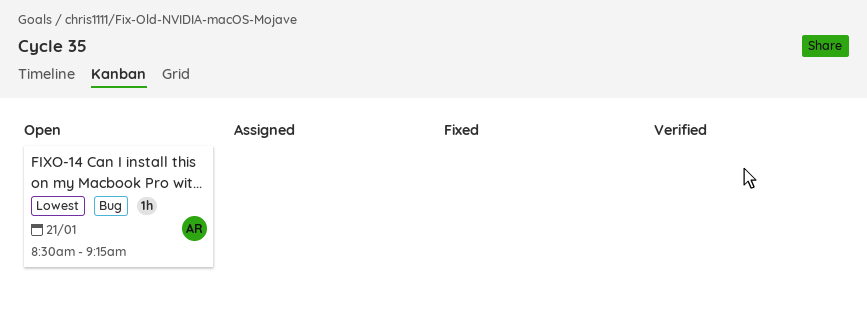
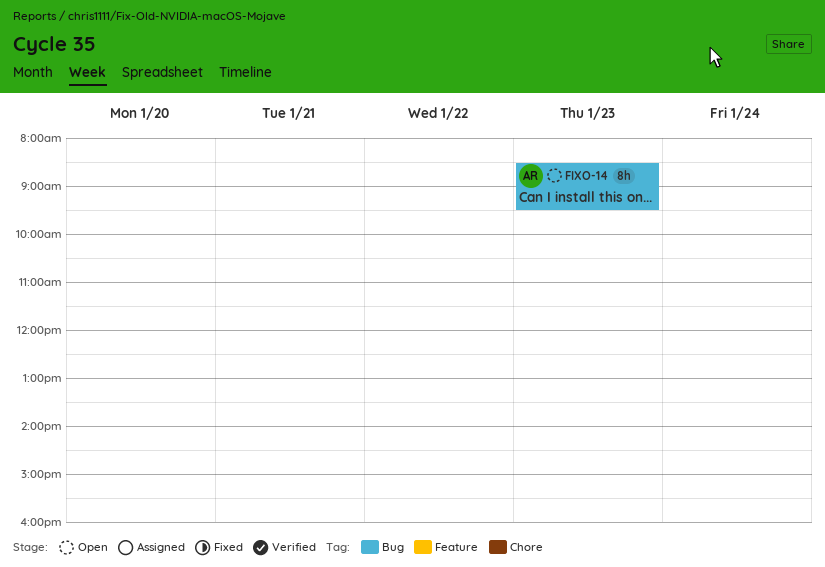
FIXO-14, estimate: 1h -> 8h
FIXO-14, day: Jan 21 -> Jan 23
FIXO-14, ends: 09:15 -> 09:30

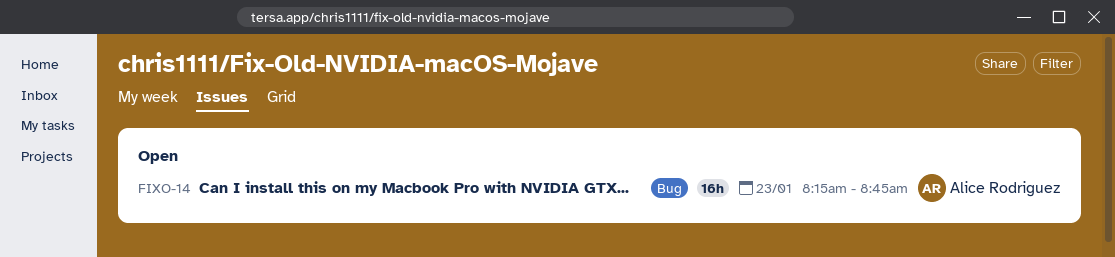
FIXO-14, estimate: 8h -> 16h
FIXO-14, begins: 08:30 -> 08:15
FIXO-14, ends: 09:30 -> 08:45

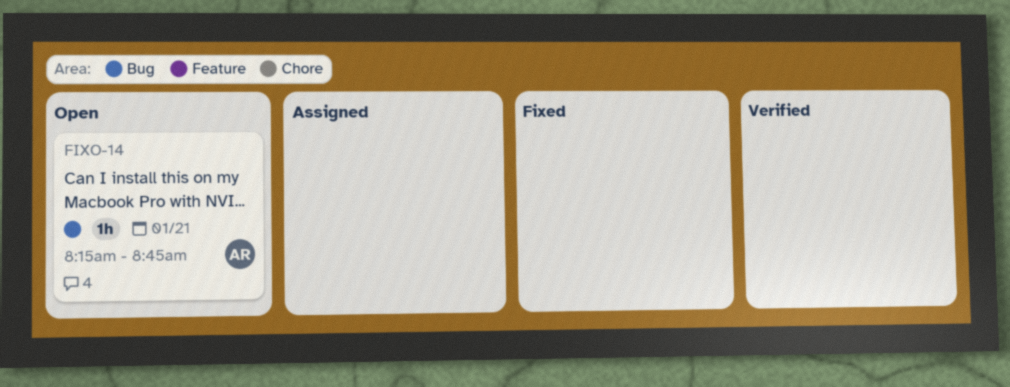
FIXO-14, estimate: 16h -> 1h
FIXO-14, day: Jan 23 -> Jan 21

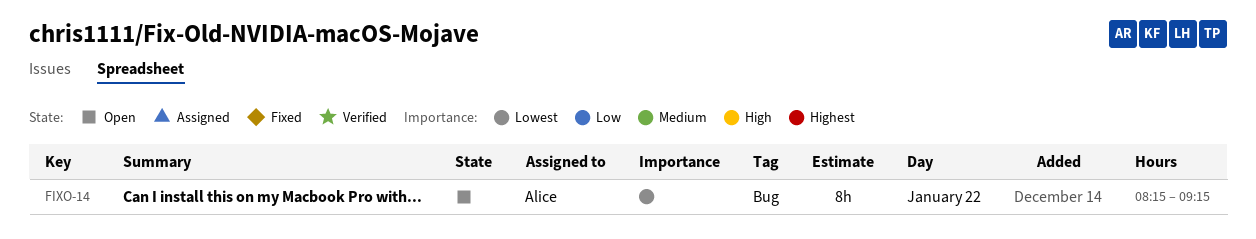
FIXO-14, estimate: 1h -> 8h
FIXO-14, day: Jan 21 -> Jan 22
FIXO-14, ends: 08:45 -> 09:15

